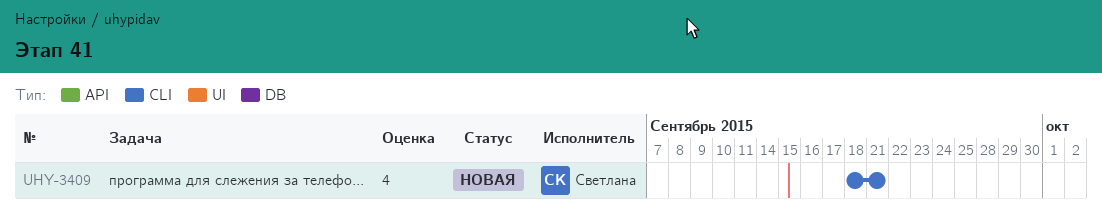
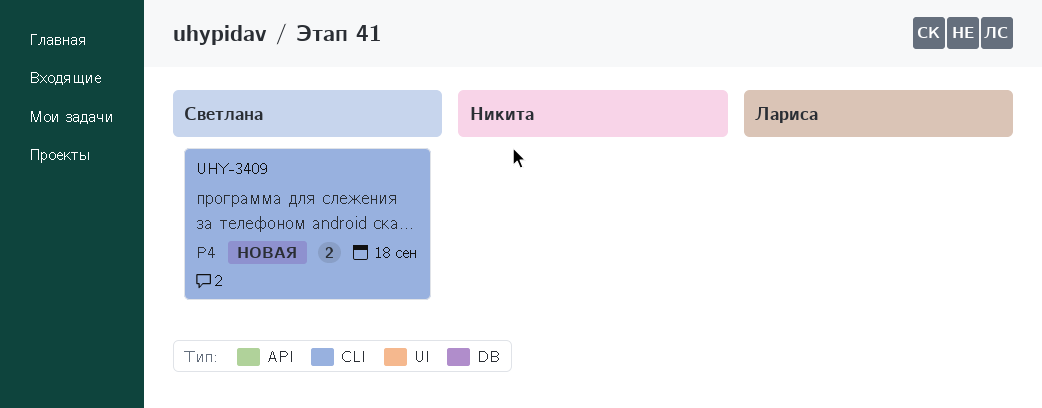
UHY-3409, estimate: 4 -> 2
UHY-3409, due: Sep 21 -> Sep 18

